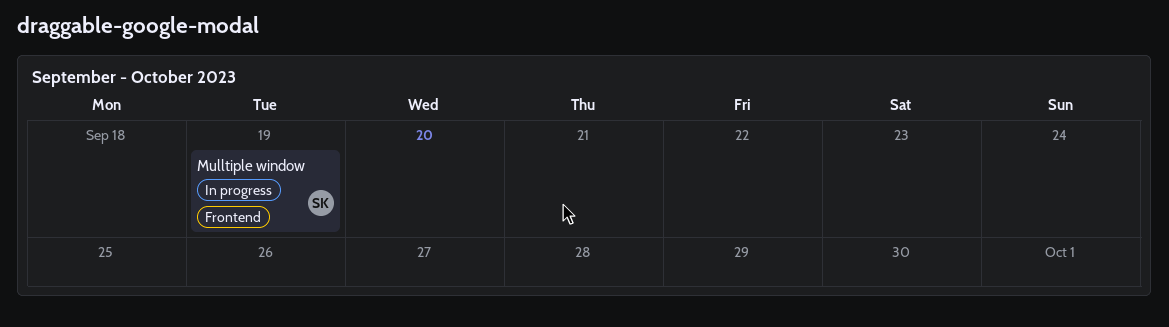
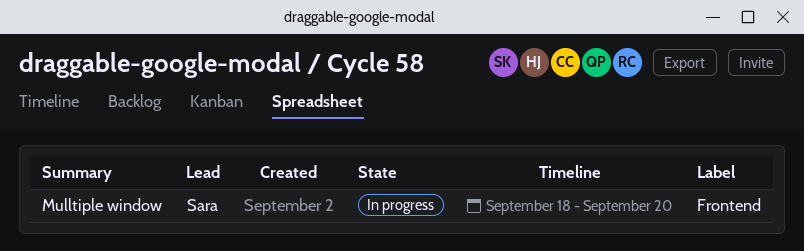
Mulltiple window, due: Sep 19 -> Sep 20

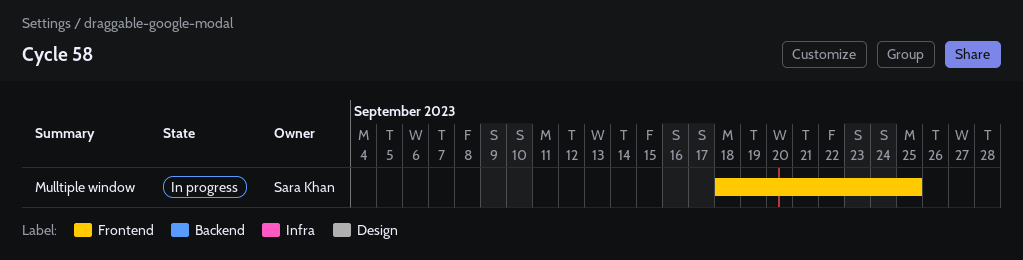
Mulltiple window, due: Sep 20 -> Sep 25

